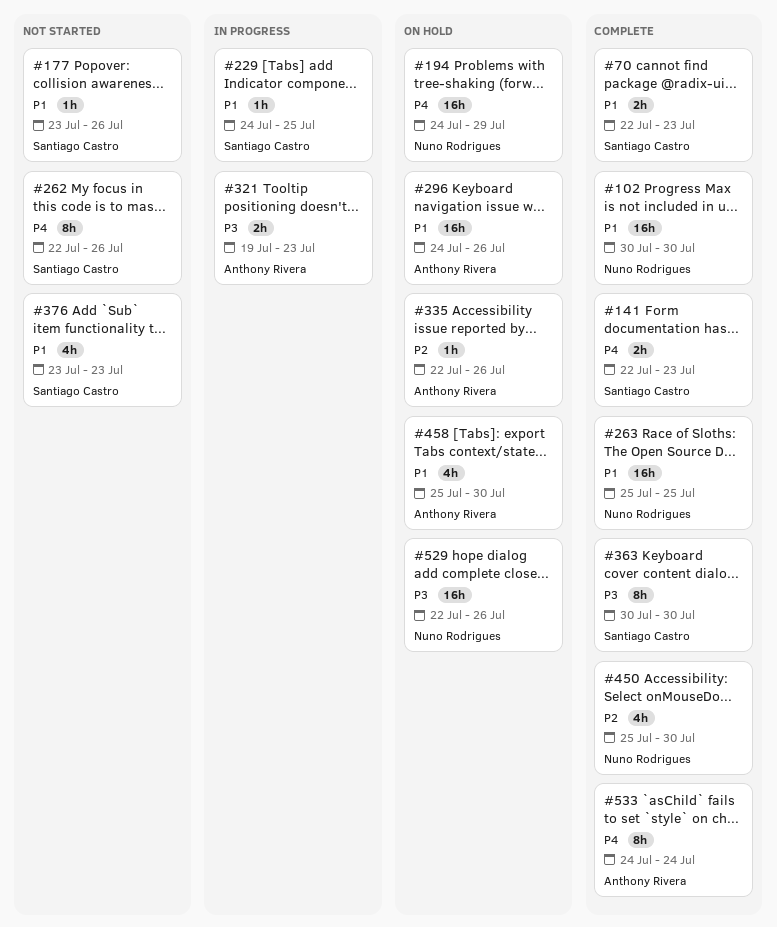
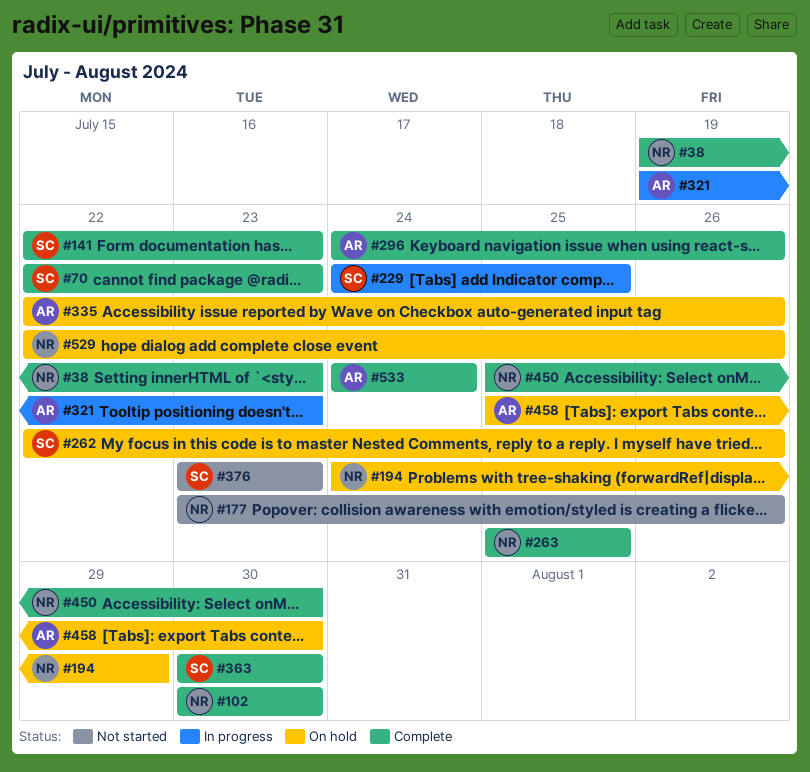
#38: none -> present
#177, owner: Santiago Castro -> Nuno Rodrigues
#262, status: Not started -> On hold
#296, status: On hold -> Complete

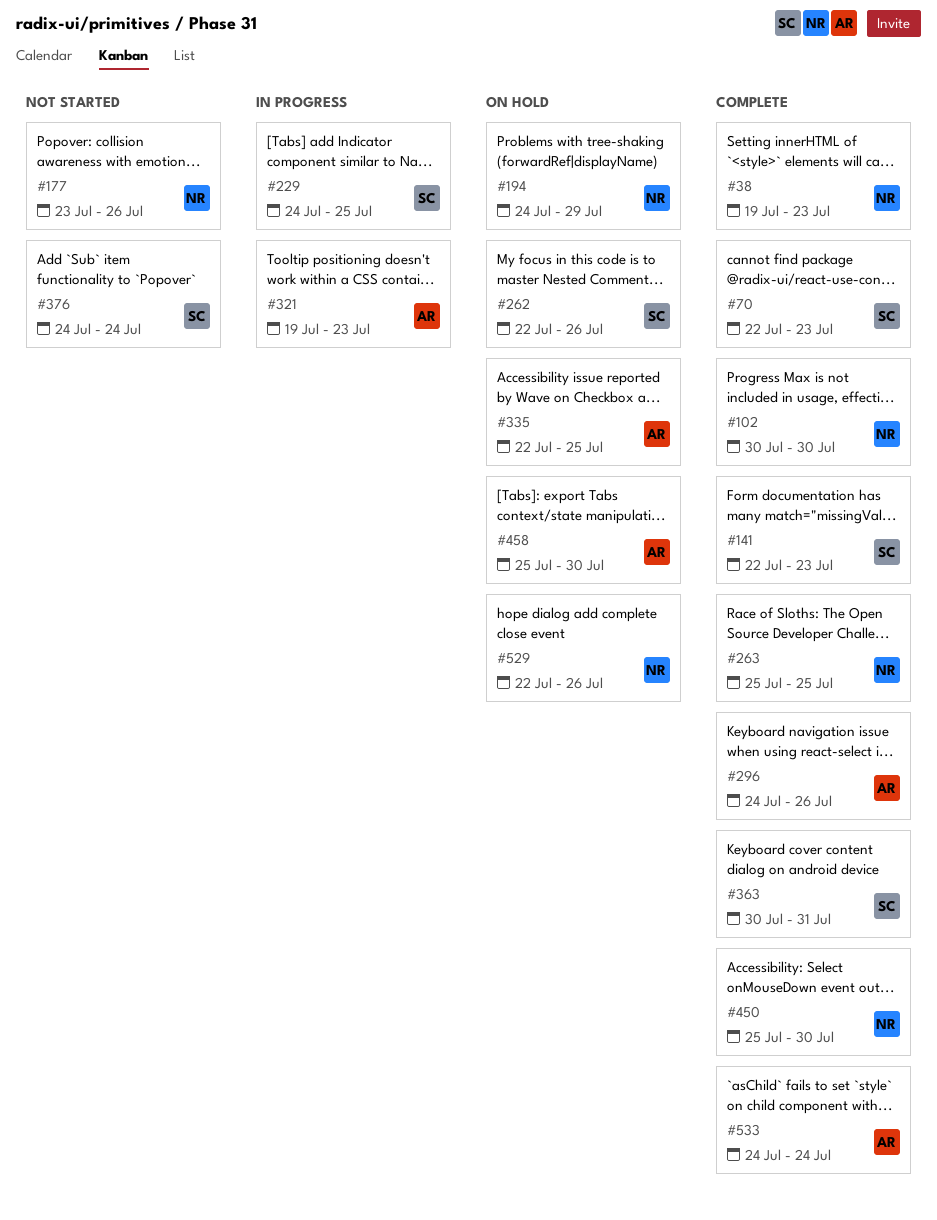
#335, due: Jul 26 -> Jul 25
#363, due: Jul 30 -> Jul 31
#376, start: Jul 23 -> Jul 24
#376, due: Jul 23 -> Jul 24

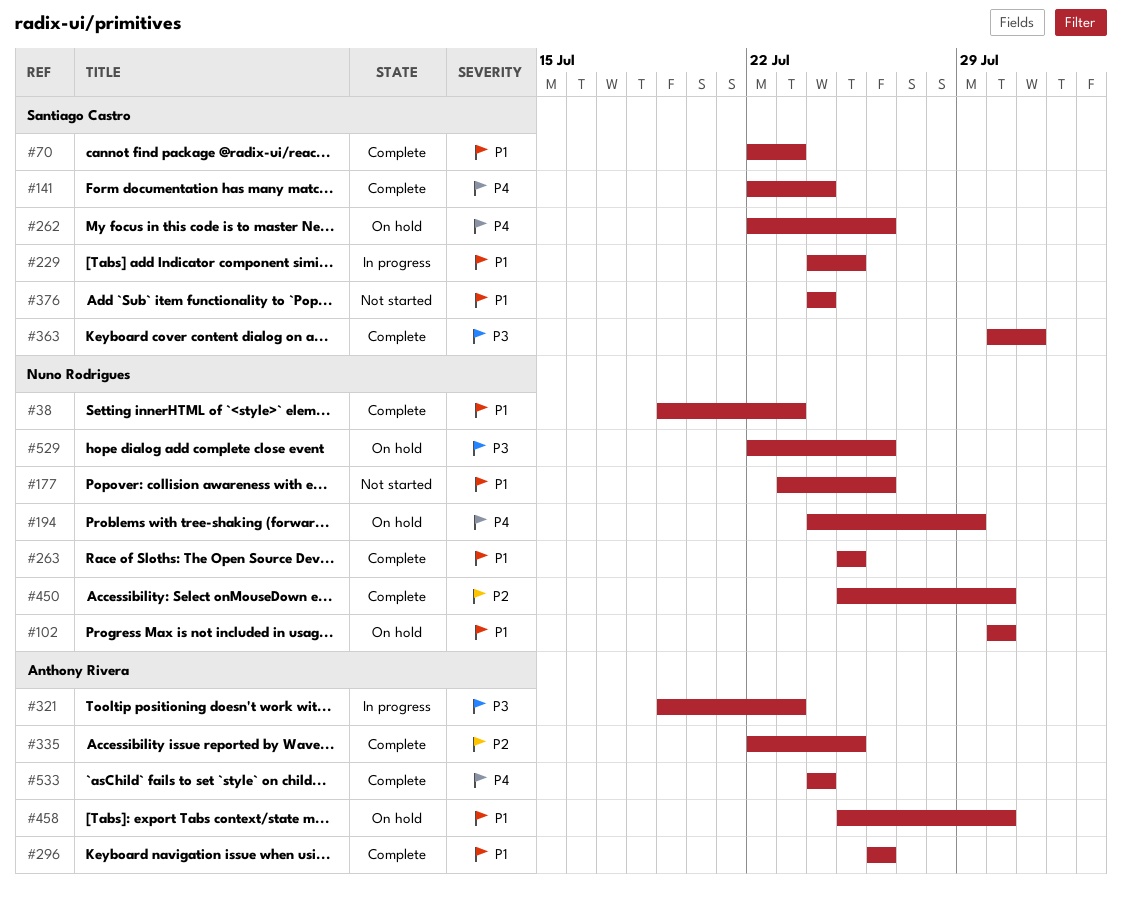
#102, status: Complete -> On hold
#141, due: Jul 23 -> Jul 24
#296, start: Jul 24 -> Jul 26
#335, status: On hold -> Complete

